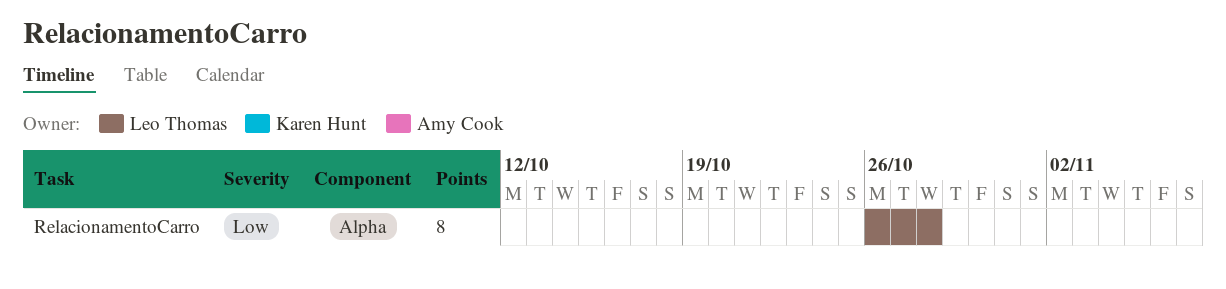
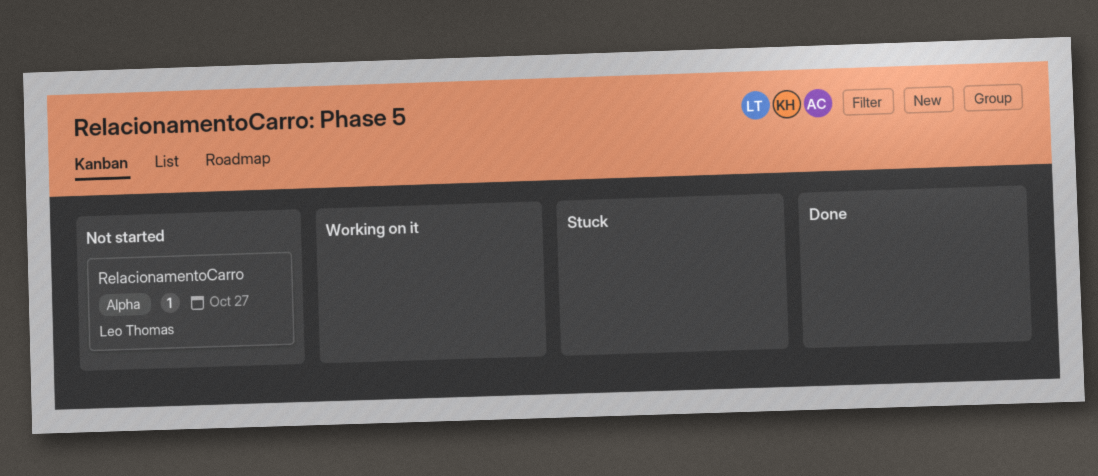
RelacionamentoCarro, estimate: 8 -> 1
RelacionamentoCarro, due: Oct 28 -> Oct 27

